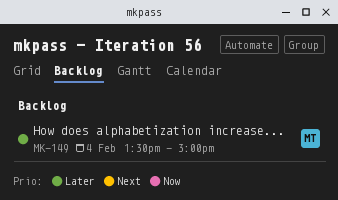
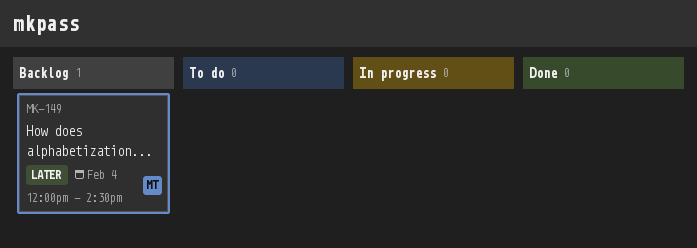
MK-149, begins: 13:30 -> 12:00
MK-149, ends: 15:00 -> 14:30

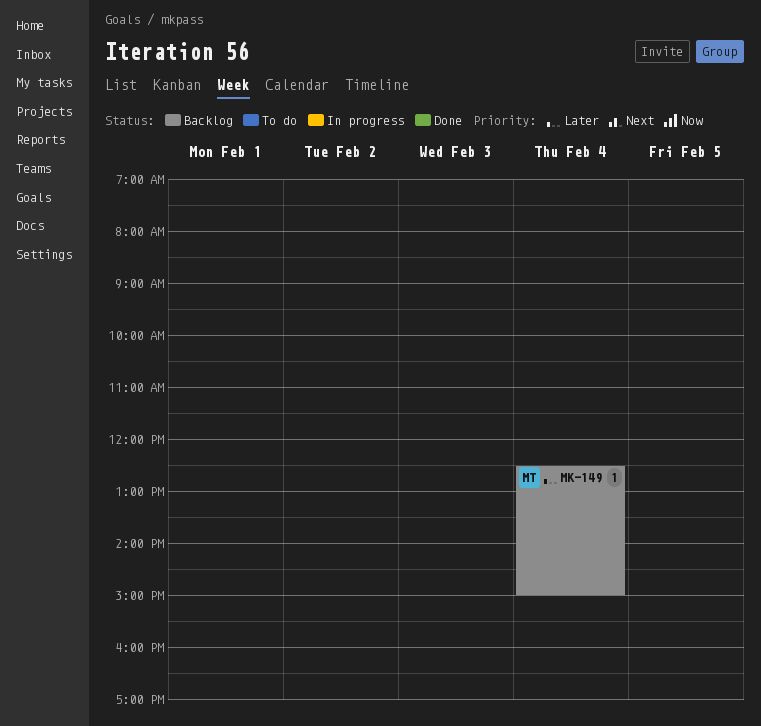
MK-149, begins: 12:00 -> 12:30
MK-149, ends: 14:30 -> 15:00

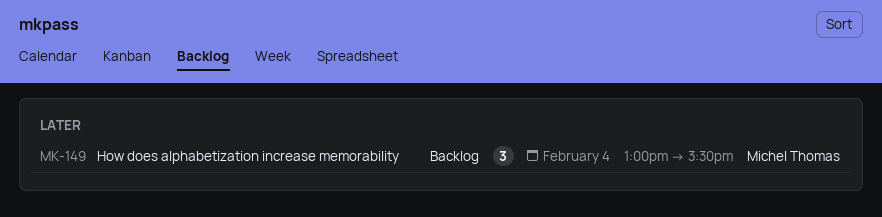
MK-149, estimate: 1 -> 3
MK-149, begins: 12:30 -> 13:00
MK-149, ends: 15:00 -> 15:30

